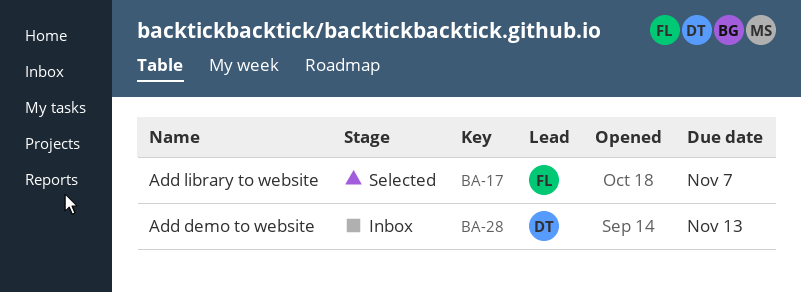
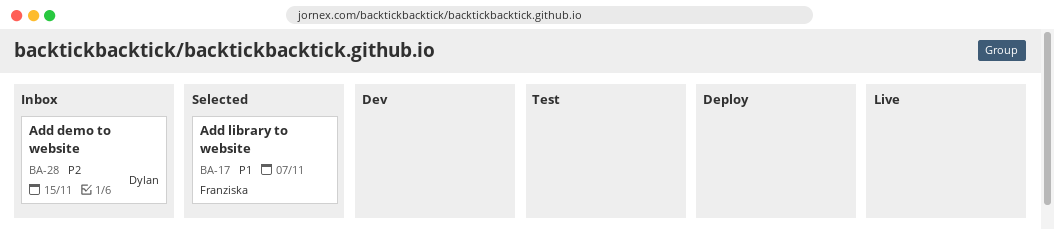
BA-28, due: Nov 13 -> Nov 15

